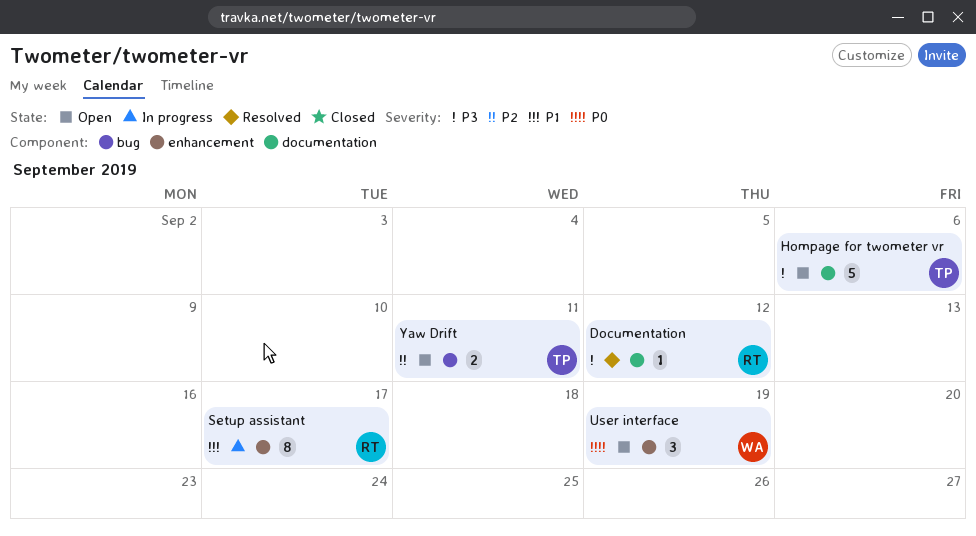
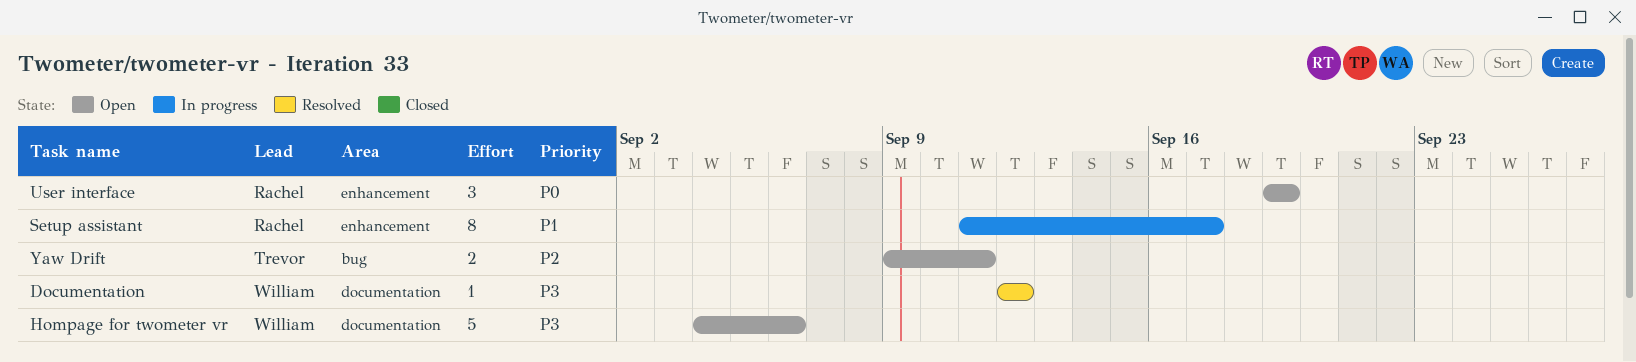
Documentation, owner: Rachel -> William
Hompage for twometer vr, owner: Trevor -> William
User interface, owner: William -> Rachel

